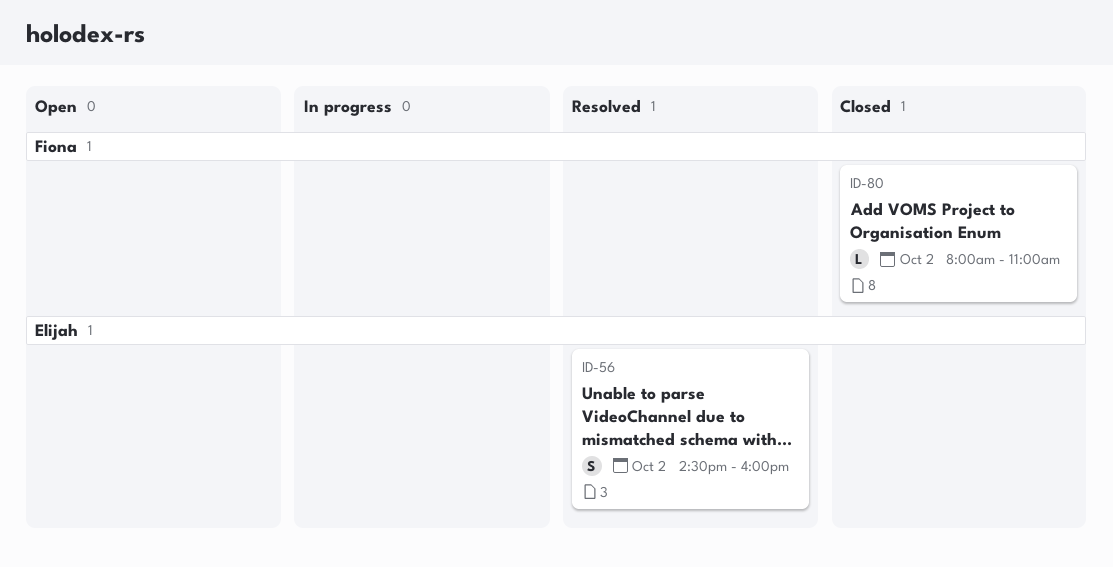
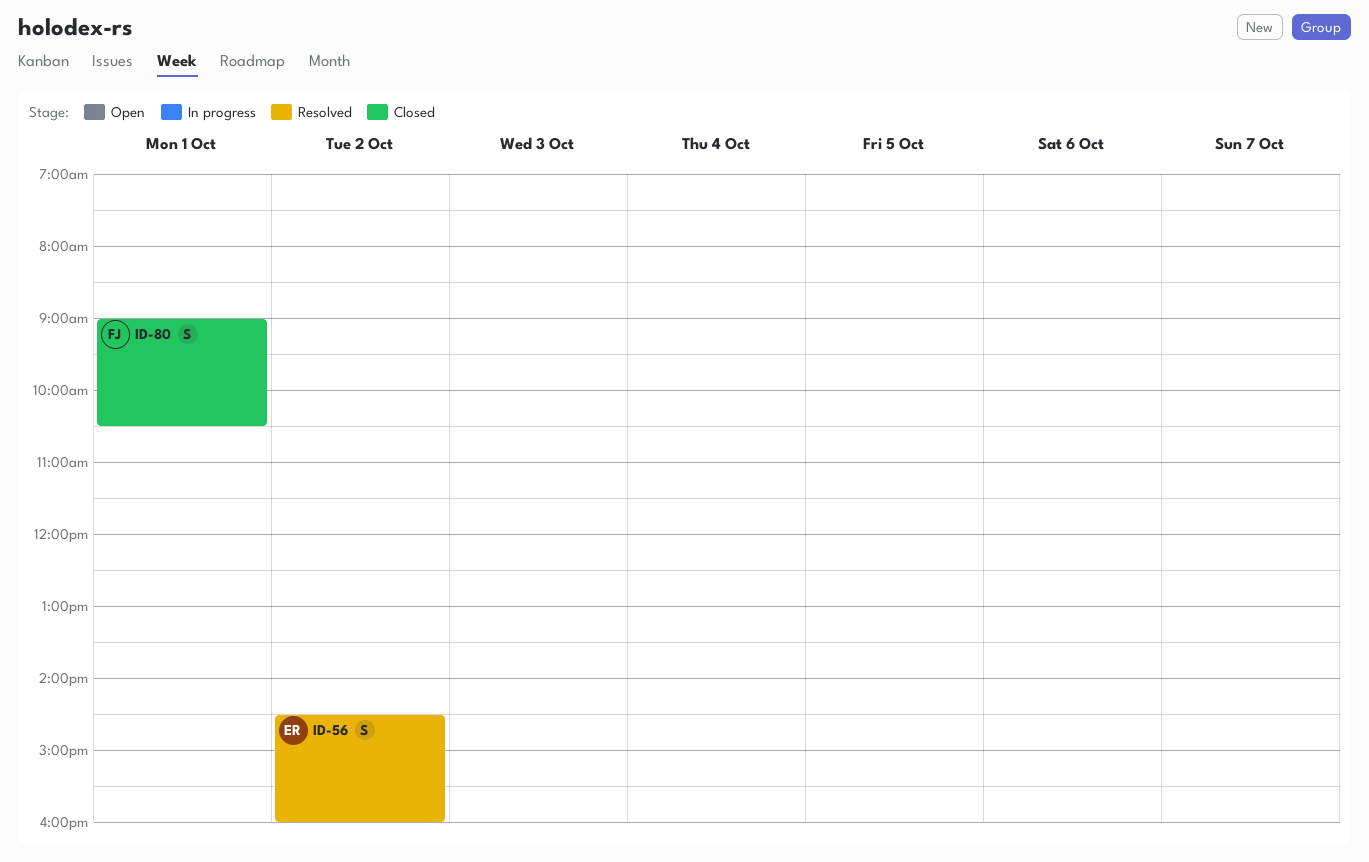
ID-80, estimate: L -> S
ID-80, day: Oct 2 -> Oct 1
ID-80, begins: 08:00 -> 09:00
ID-80, ends: 11:00 -> 10:30

